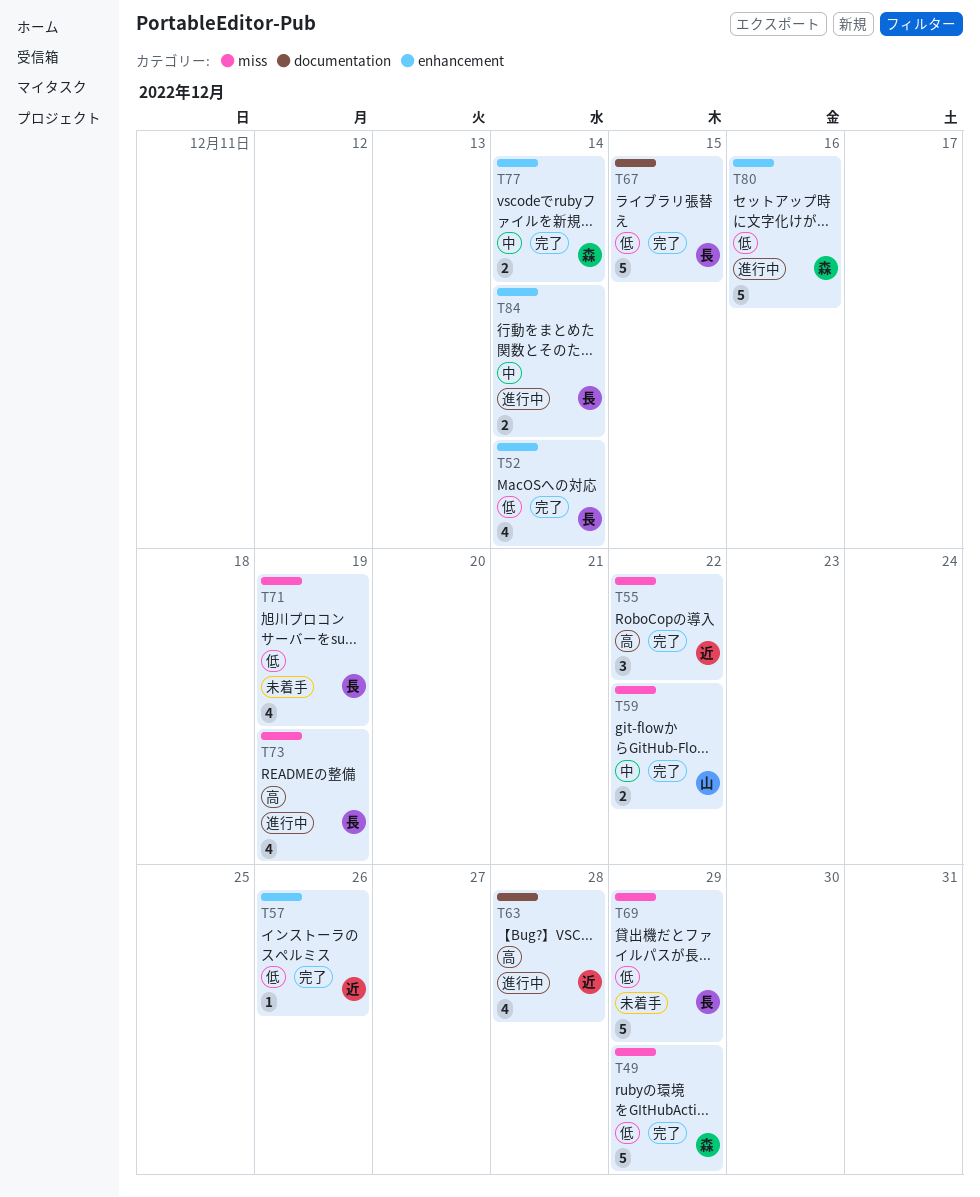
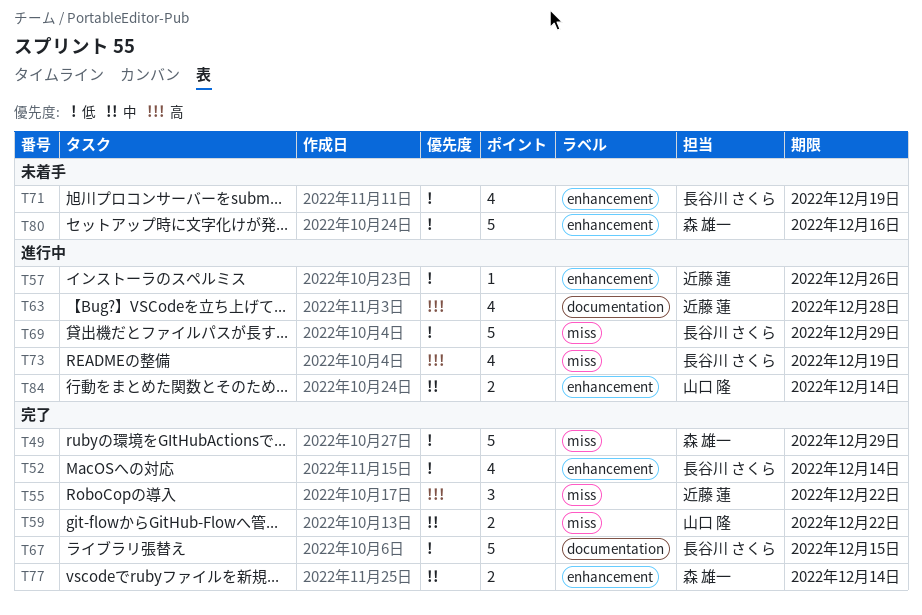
T57, status: 完了 -> 進行中
T69, status: 未着手 -> 進行中
T71, label: miss -> enhancement
T80, status: 進行中 -> 未着手
T84, owner: 長谷川 さくら -> 山口 隆

